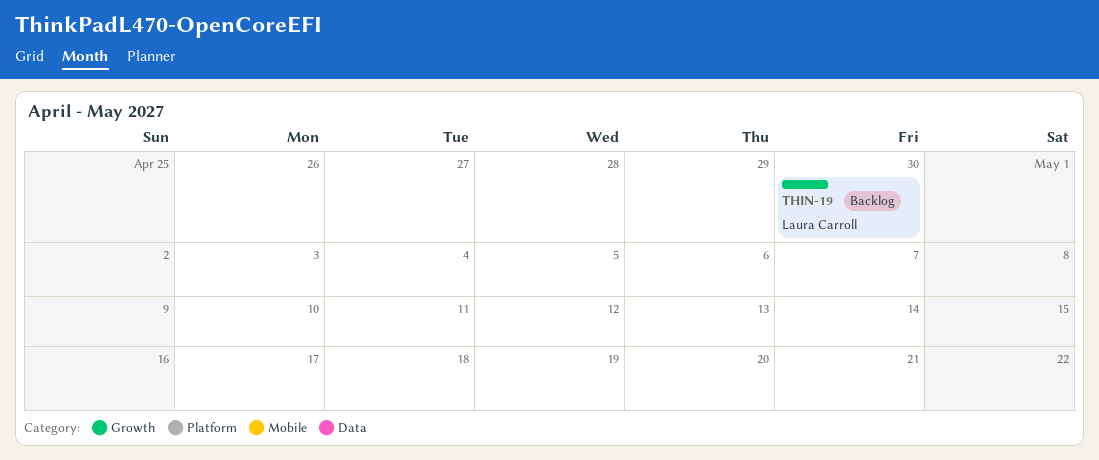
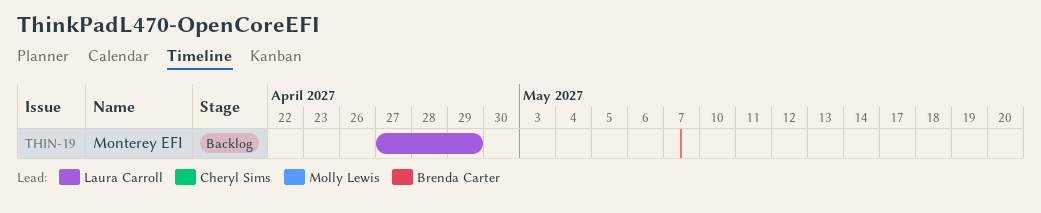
THIN-19, due: Apr 30 -> Apr 29

